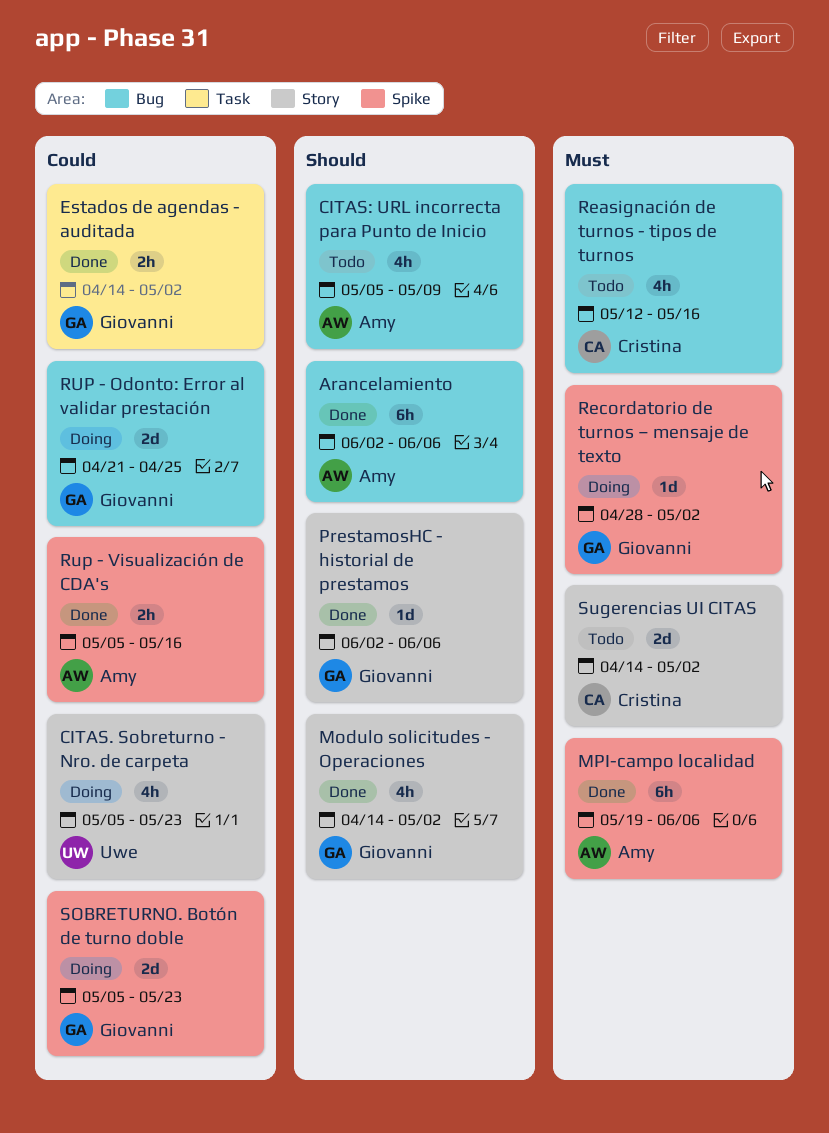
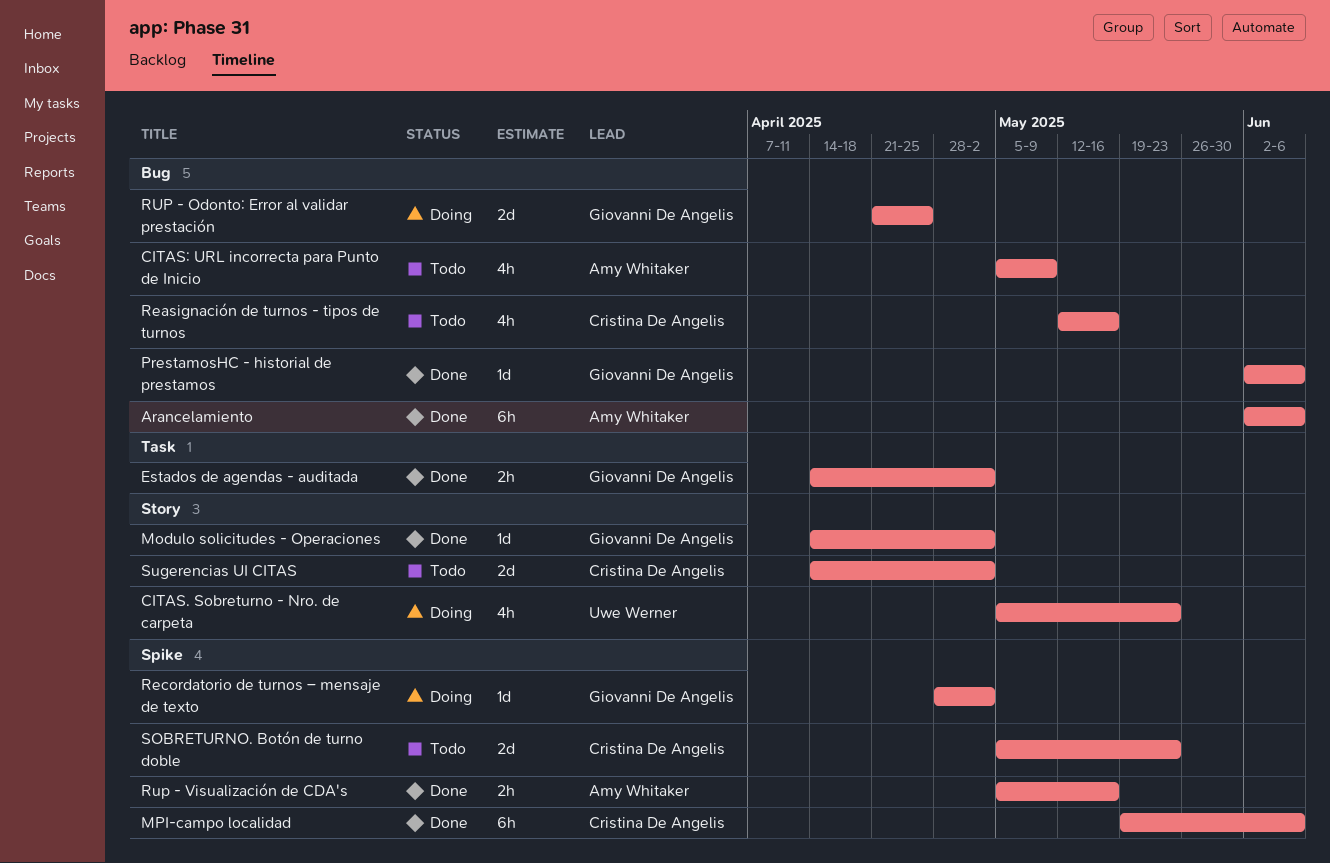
Modulo solicitudes - Operaciones, estimate: 4h -> 1d
MPI-campo localidad, owner: Amy Whitaker -> Cristina De Angelis
PrestamosHC - historial de prestamos, label: Story -> Bug
SOBRETURNO. Botón de turno doble, status: Doing -> Todo
SOBRETURNO. Botón de turno doble, owner: Giovanni De Angelis -> Cristina De Angelis

